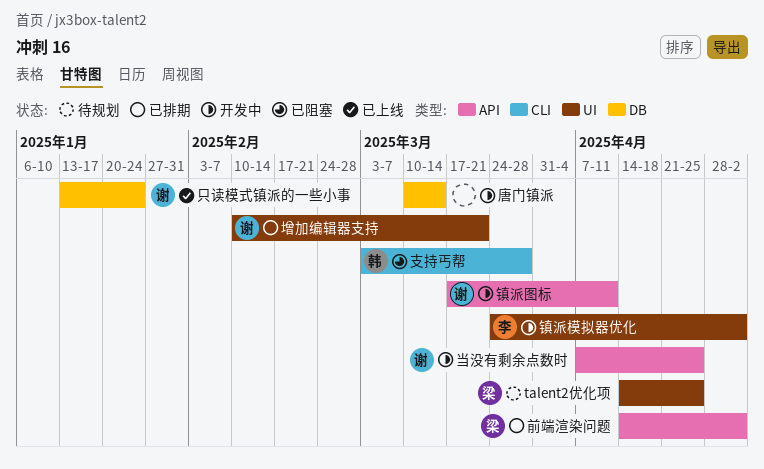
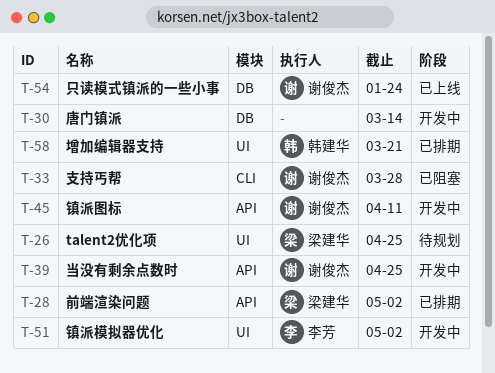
增加编辑器支持, owner: 谢俊杰 -> 韩建华
支持丐帮, owner: 韩建华 -> 谢俊杰

